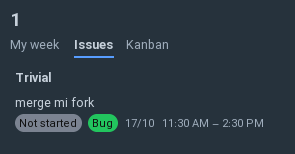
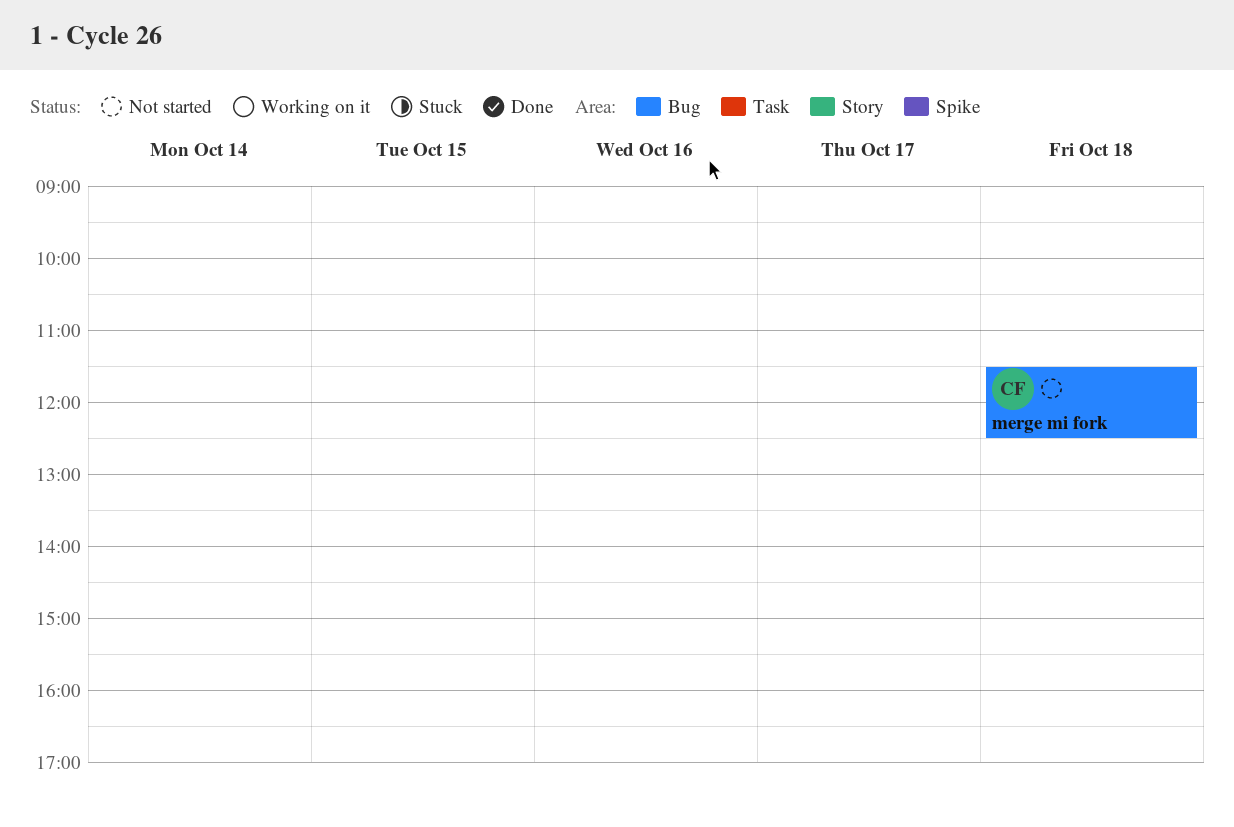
merge mi fork, day: Oct 17 -> Oct 18
merge mi fork, ends: 14:30 -> 12:30

